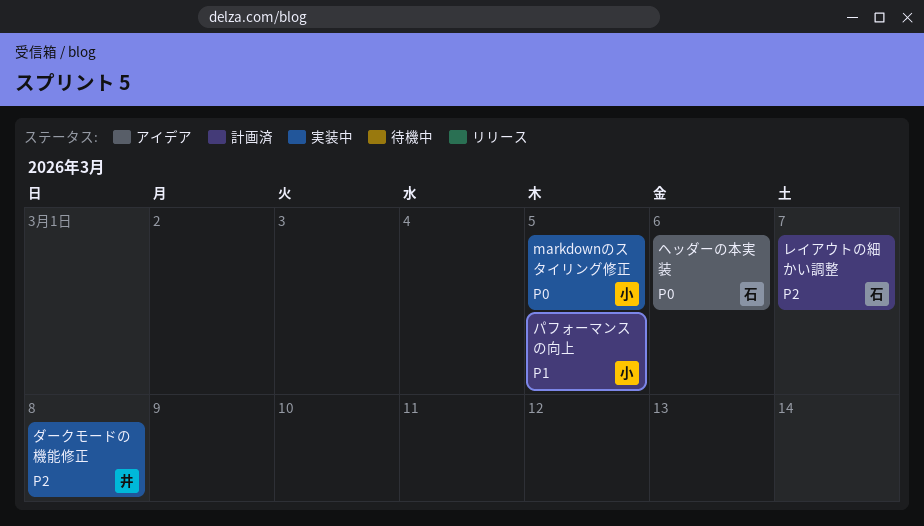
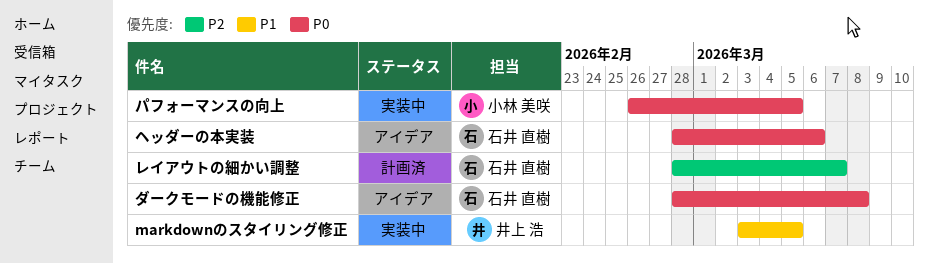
markdownのスタイリング修正, owner: 小林 美咲 -> 井上 浩
markdownのスタイリング修正, priority: P0 -> P1
ダークモードの機能修正, status: 実装中 -> アイデア
ダークモードの機能修正, owner: 井上 浩 -> 石井 直樹
ダークモードの機能修正, priority: P2 -> P0
パフォーマンスの向上, status: 計画済 -> 実装中
パフォーマンスの向上, priority: P1 -> P0

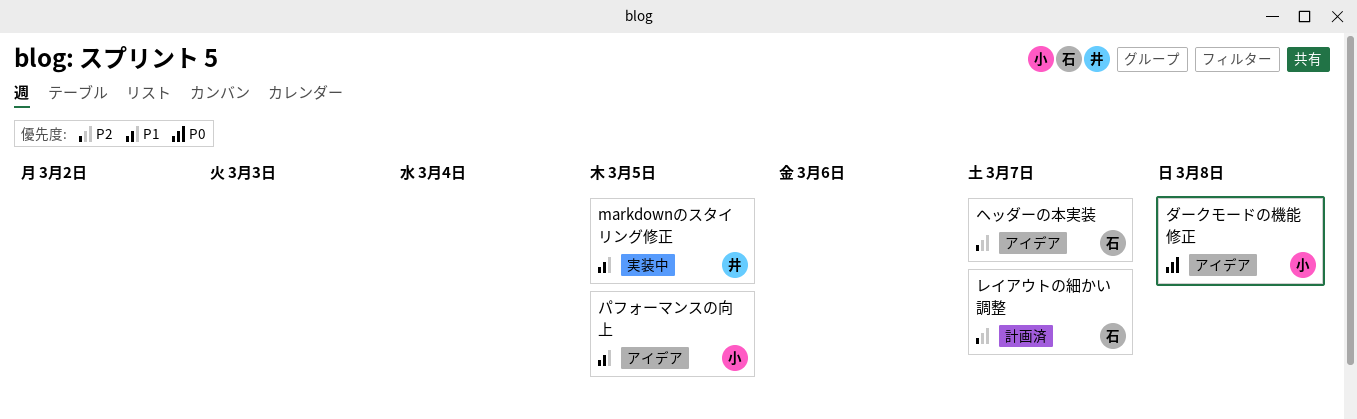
ダークモードの機能修正, owner: 石井 直樹 -> 小林 美咲
パフォーマンスの向上, status: 実装中 -> アイデア
パフォーマンスの向上, priority: P0 -> P1
ヘッダーの本実装, priority: P0 -> P2
ヘッダーの本実装, due: Mar 6 -> Mar 7

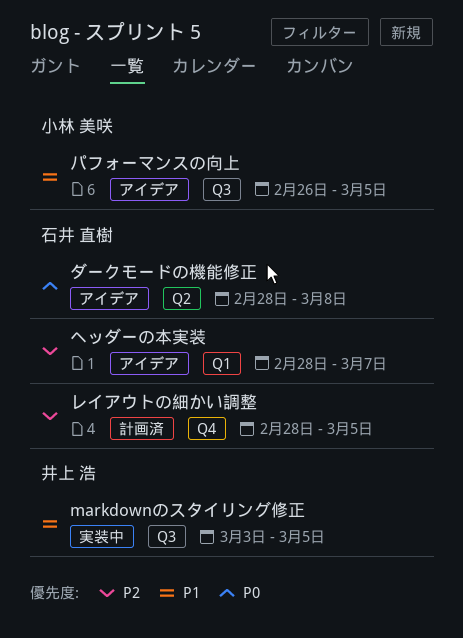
ダークモードの機能修正, owner: 小林 美咲 -> 石井 直樹
レイアウトの細かい調整, due: Mar 7 -> Mar 5

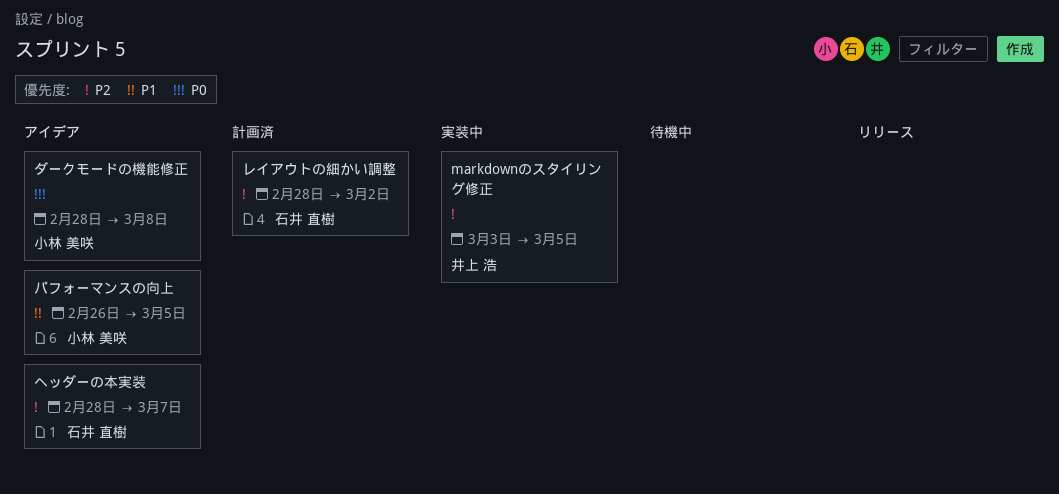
markdownのスタイリング修正, priority: P1 -> P2
ダークモードの機能修正, owner: 石井 直樹 -> 小林 美咲
レイアウトの細かい調整, due: Mar 5 -> Mar 2

